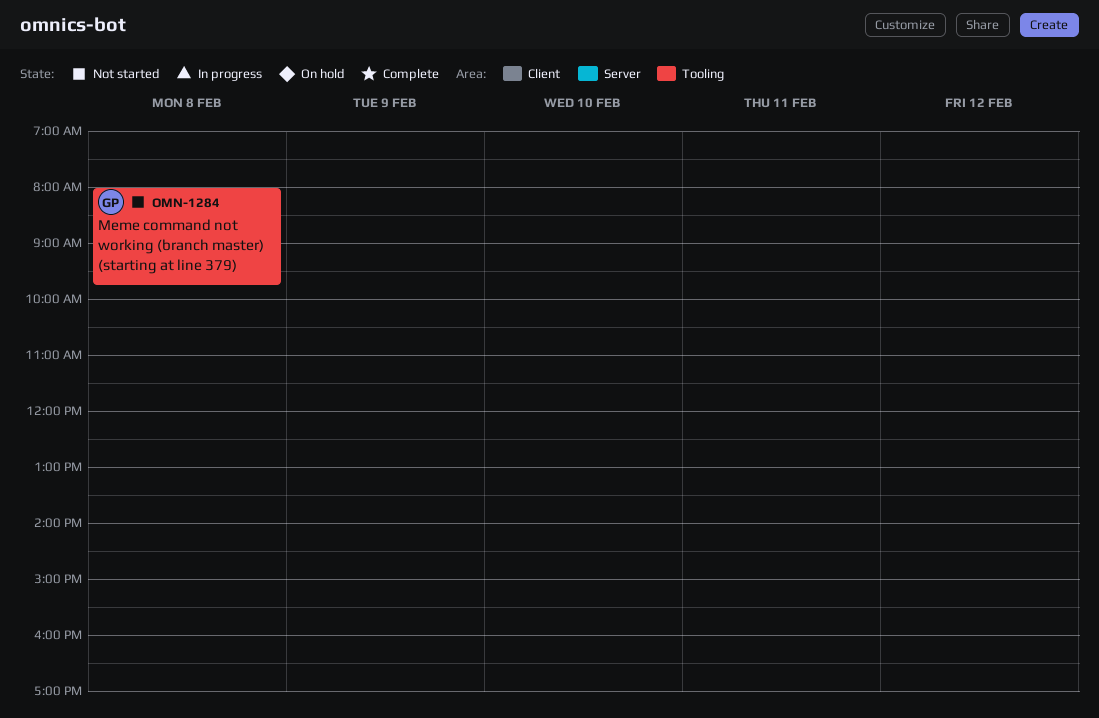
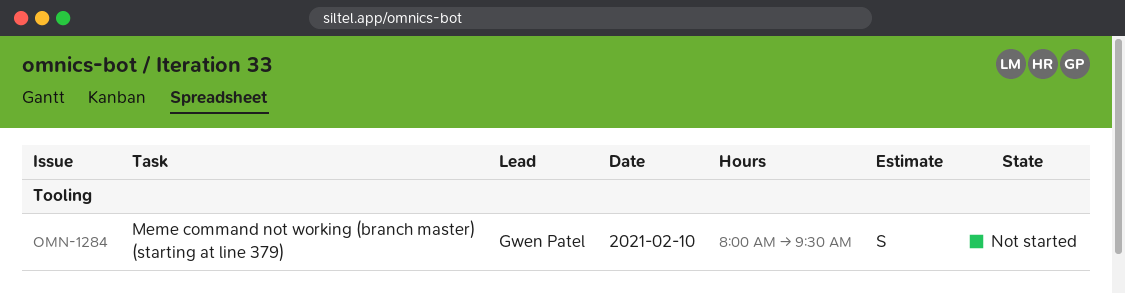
OMN-1284, day: Feb 8 -> Feb 10
OMN-1284, ends: 09:45 -> 09:30

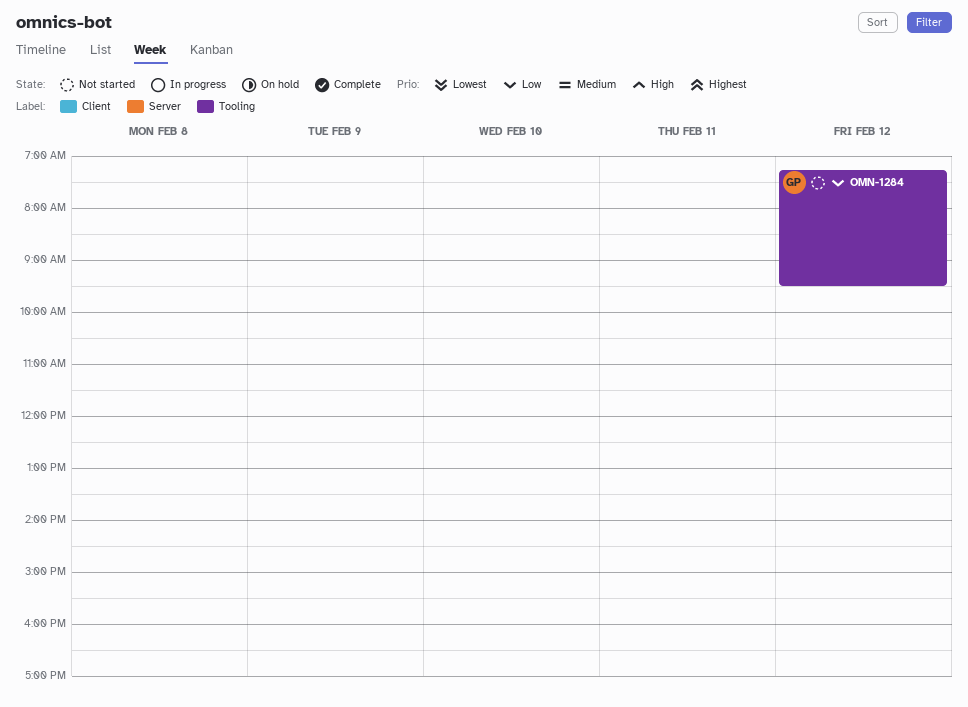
OMN-1284, day: Feb 10 -> Feb 12
OMN-1284, begins: 08:00 -> 07:15

